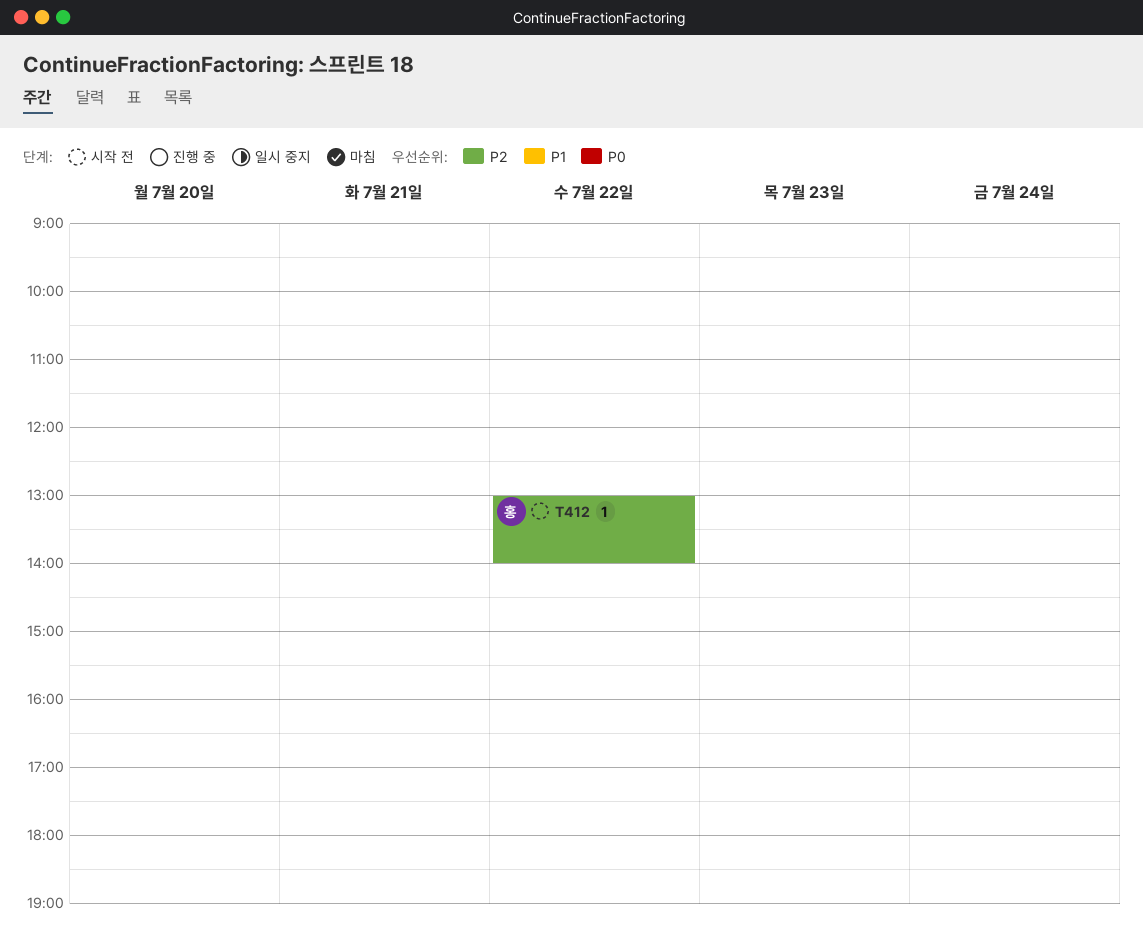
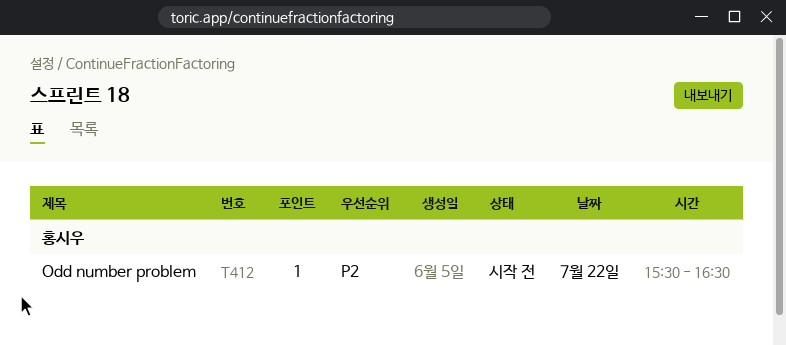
T412, begins: 13:00 -> 15:30
T412, ends: 14:00 -> 16:30

